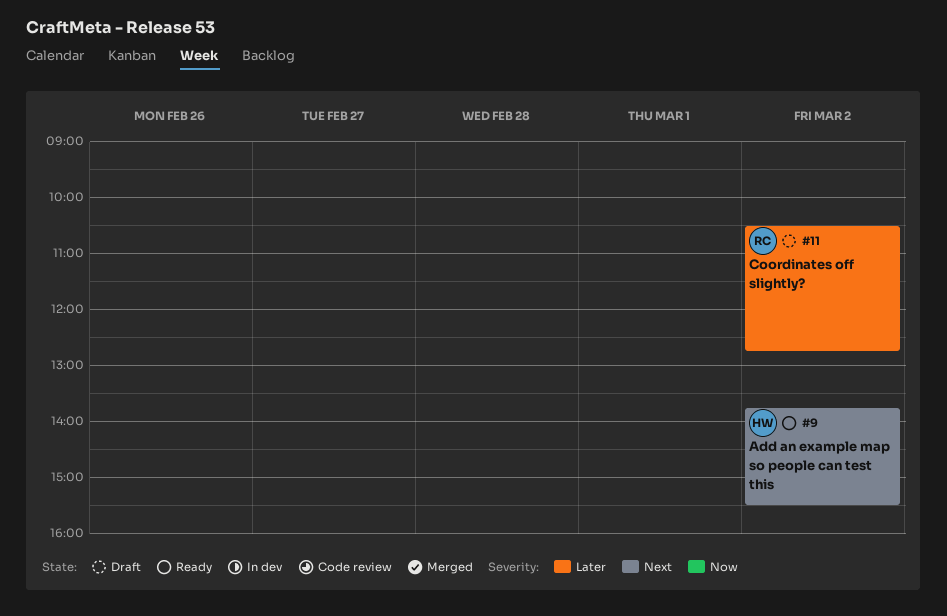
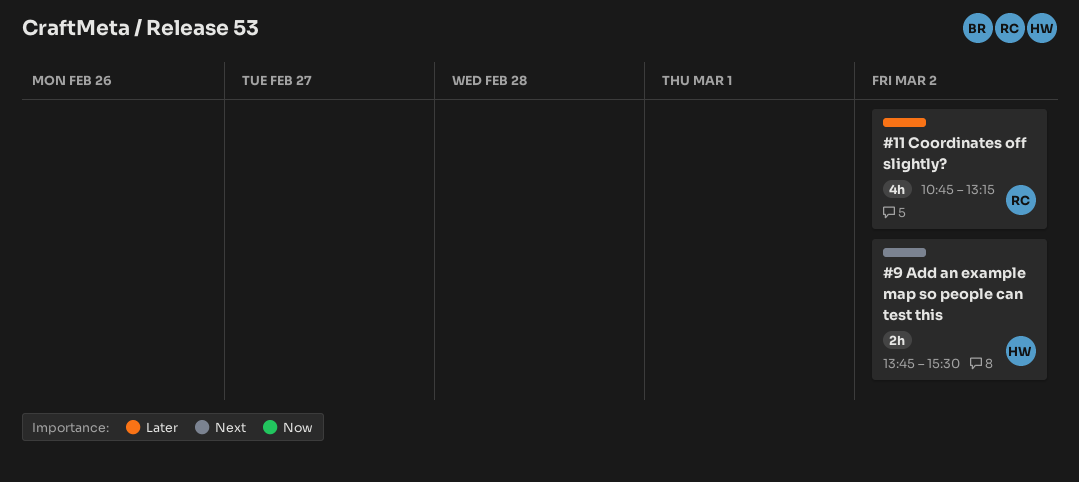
#11, begins: 10:30 -> 10:45
#11, ends: 12:45 -> 13:15

